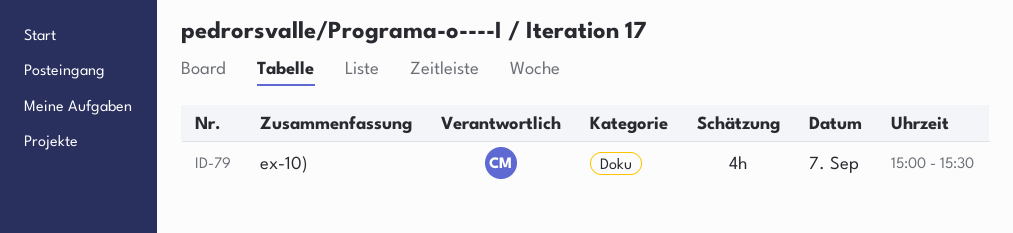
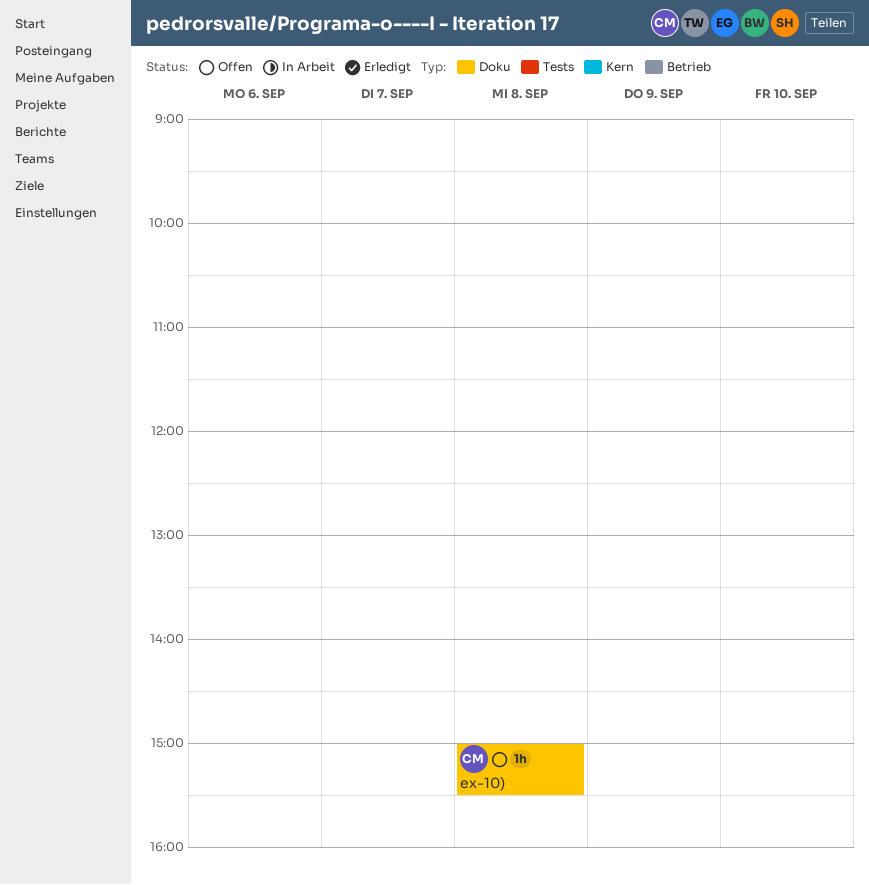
ex-10), estimate: 4h -> 1h
ex-10), day: Sep 7 -> Sep 8

